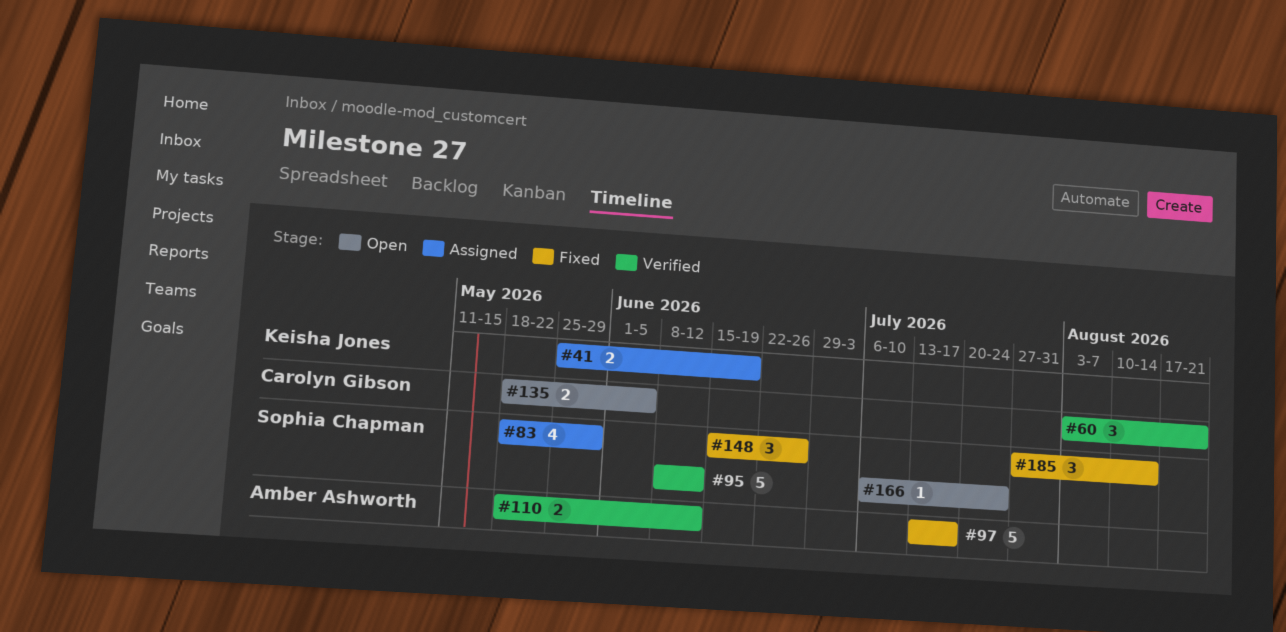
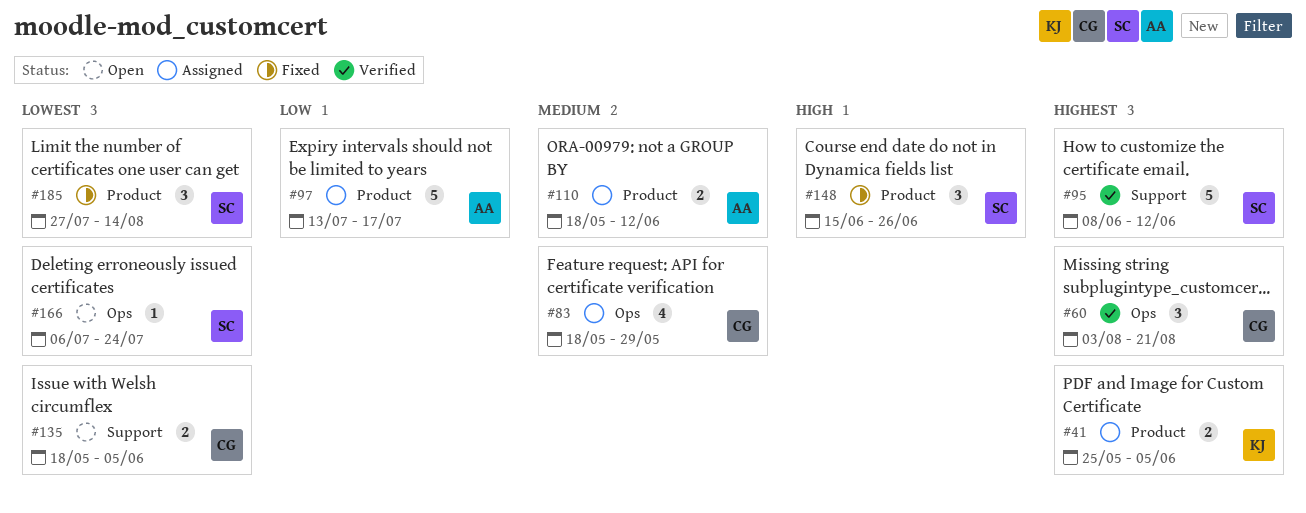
#41, due: Jun 19 -> Jun 5
#83, owner: Sophia Chapman -> Carolyn Gibson
#97, status: Fixed -> Assigned
#110, status: Verified -> Assigned

